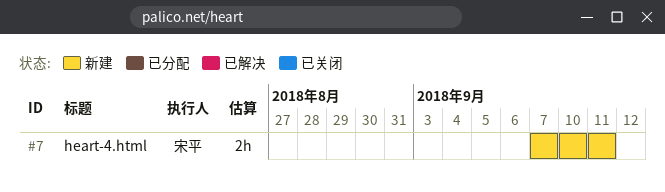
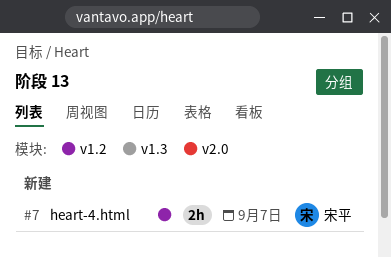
#7, due: Sep 11 -> Sep 7

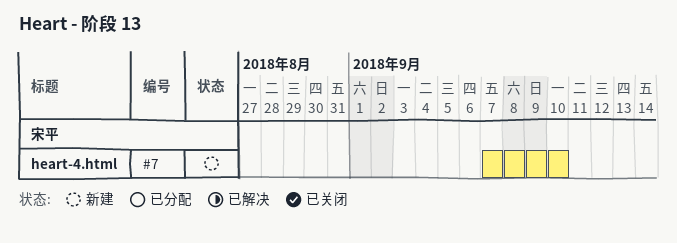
#7, due: Sep 7 -> Sep 10

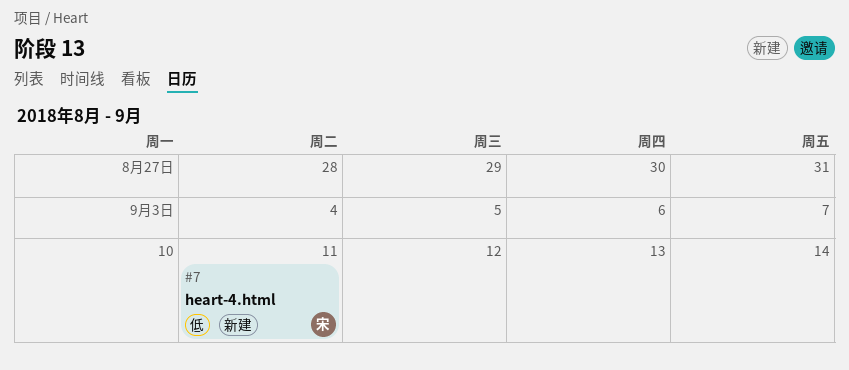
#7, due: Sep 10 -> Sep 11

